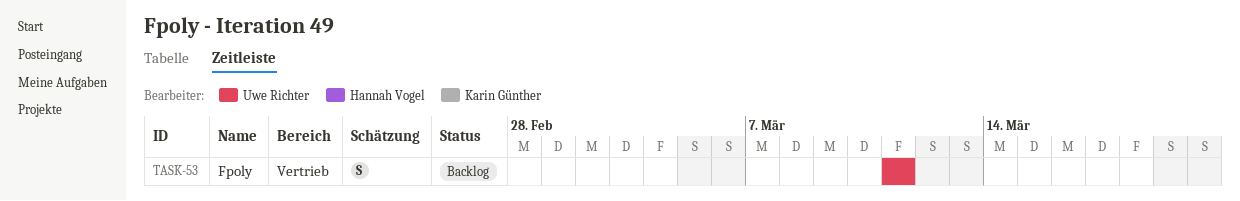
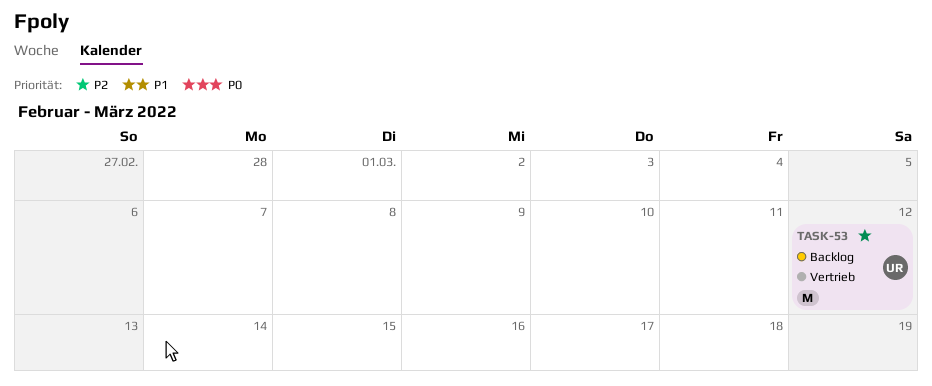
TASK-53, estimate: S -> M
TASK-53, due: Mar 11 -> Mar 12

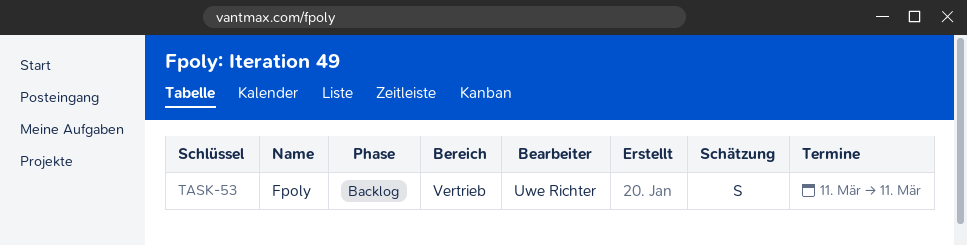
TASK-53, estimate: M -> S
TASK-53, due: Mar 12 -> Mar 11

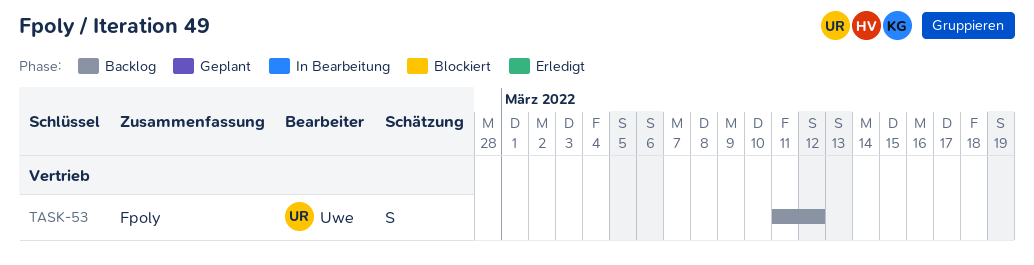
TASK-53, due: Mar 11 -> Mar 12

